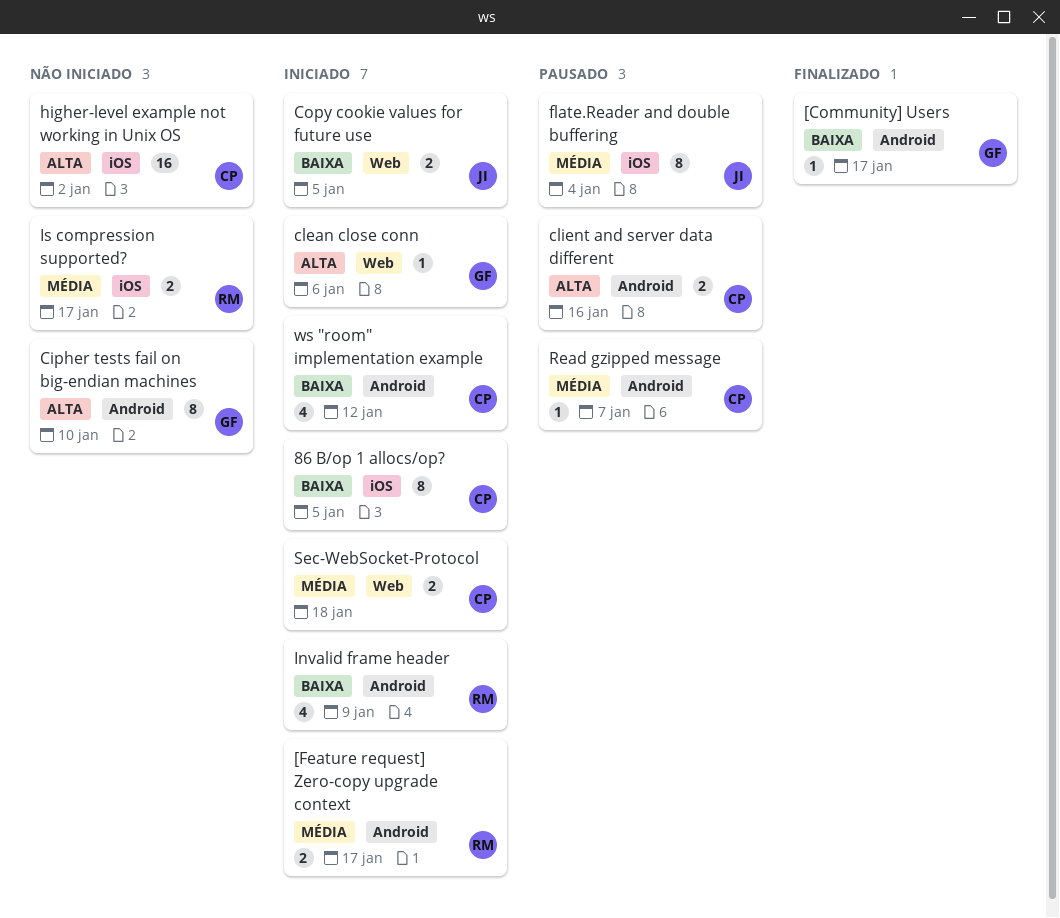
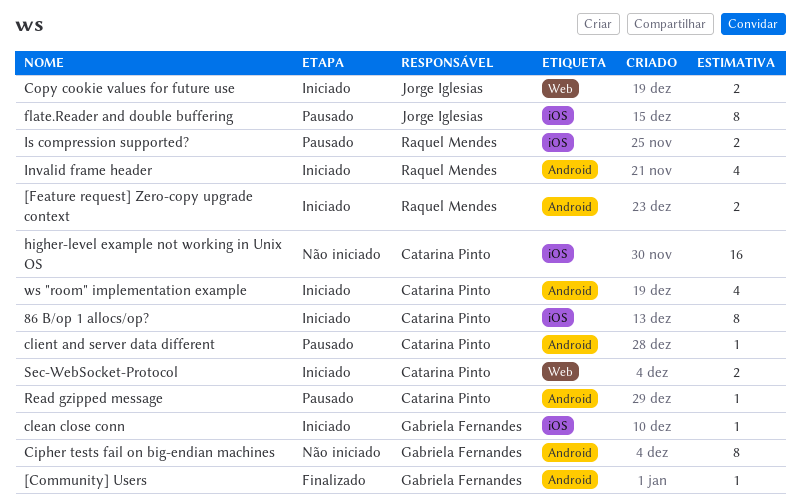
clean close conn, label: Web -> iOS
client and server data different, estimate: 2 -> 1
Is compression supported?, status: Não iniciado -> Pausado

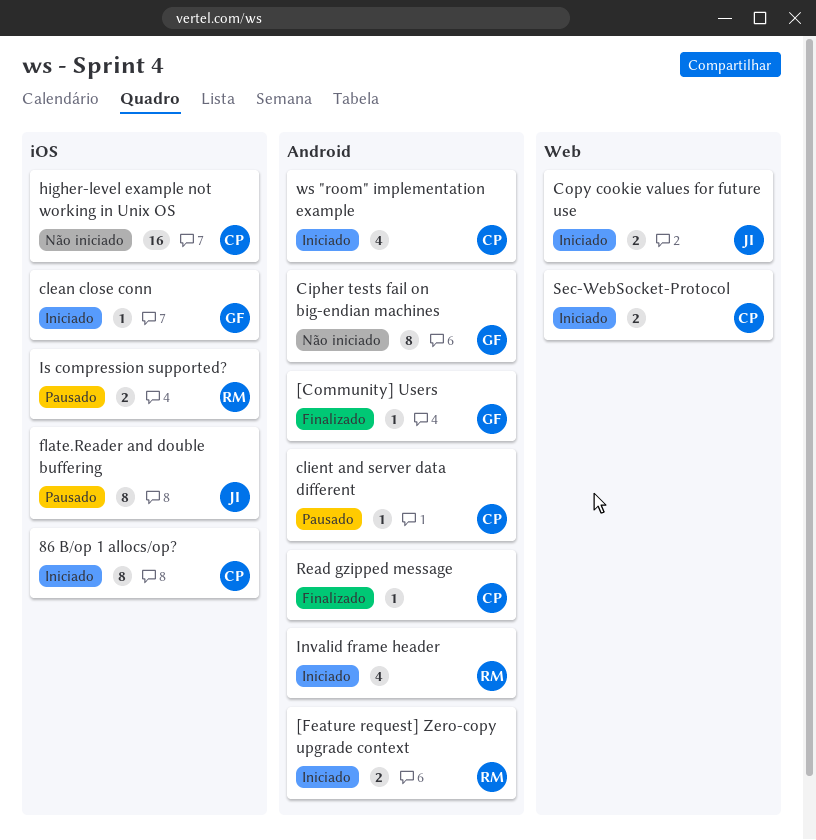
Read gzipped message, status: Pausado -> Finalizado

